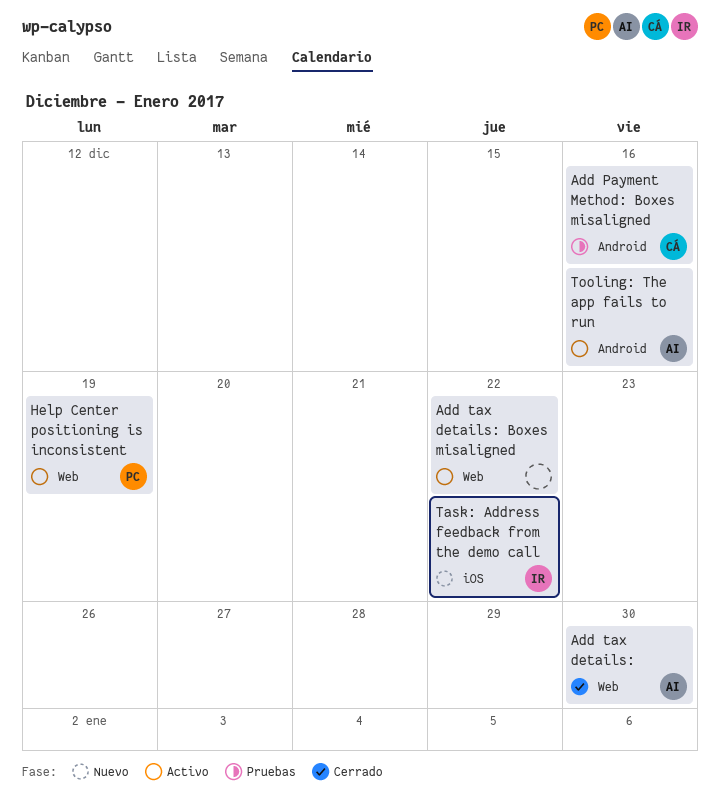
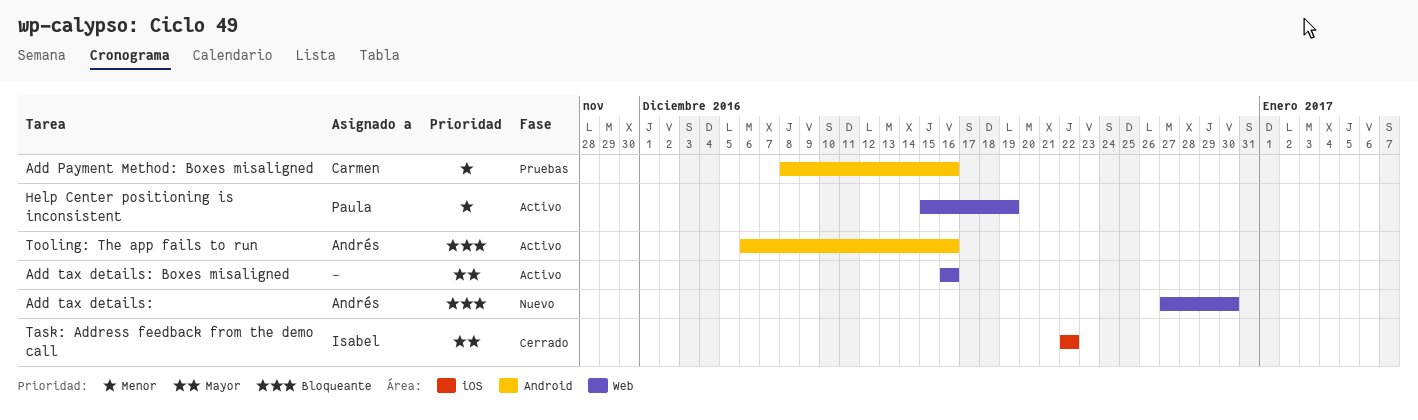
Add tax details:, status: Cerrado -> Nuevo
Add tax details: Boxes misaligned, due: Dec 22 -> Dec 16
Task: Address feedback from the demo call, status: Nuevo -> Cerrado

